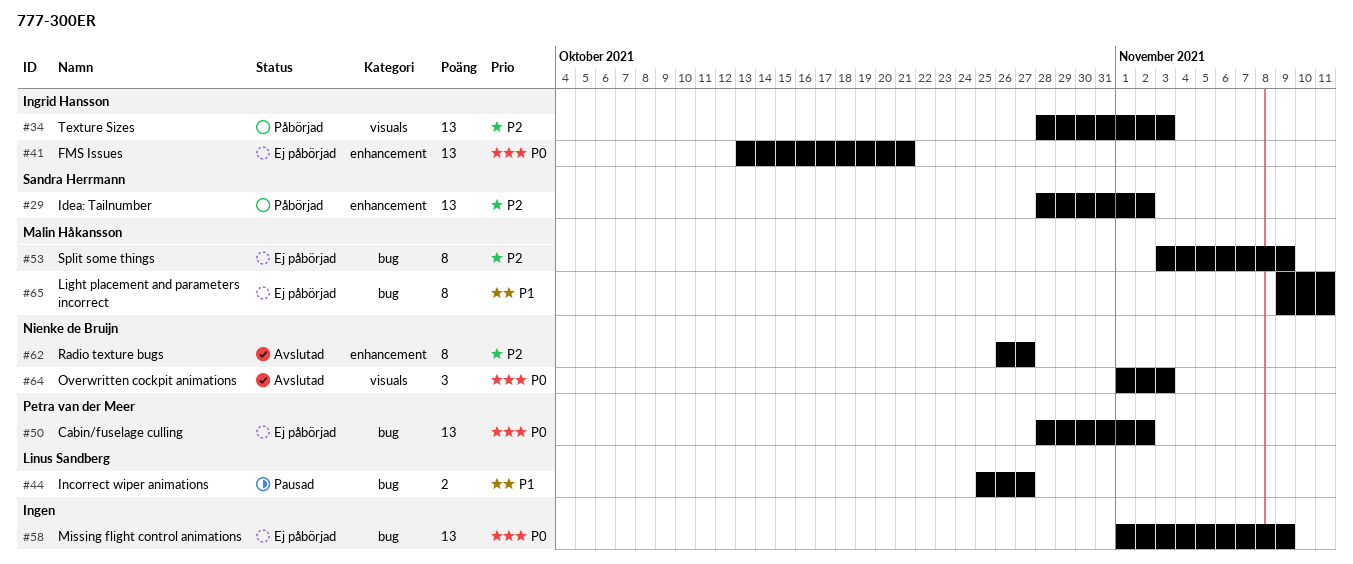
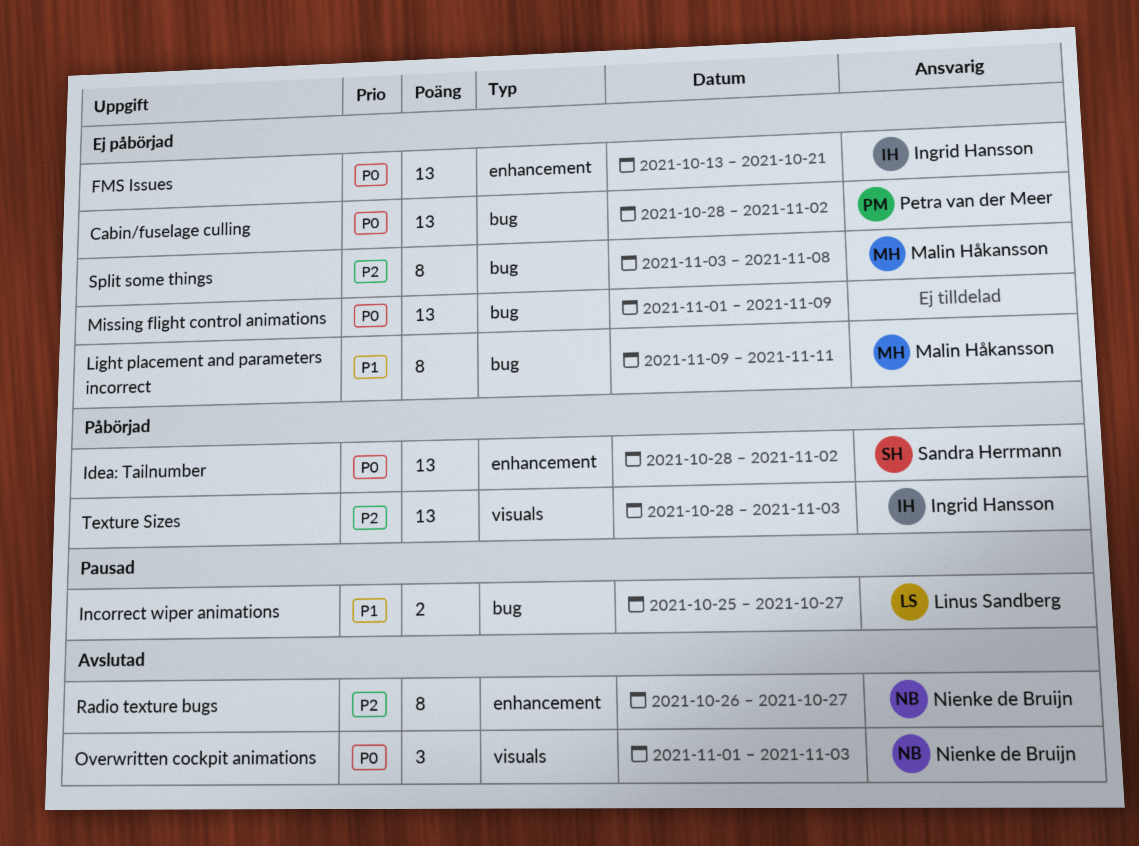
Idea: Tailnumber, priority: P2 -> P0
Split some things, due: Nov 9 -> Nov 8

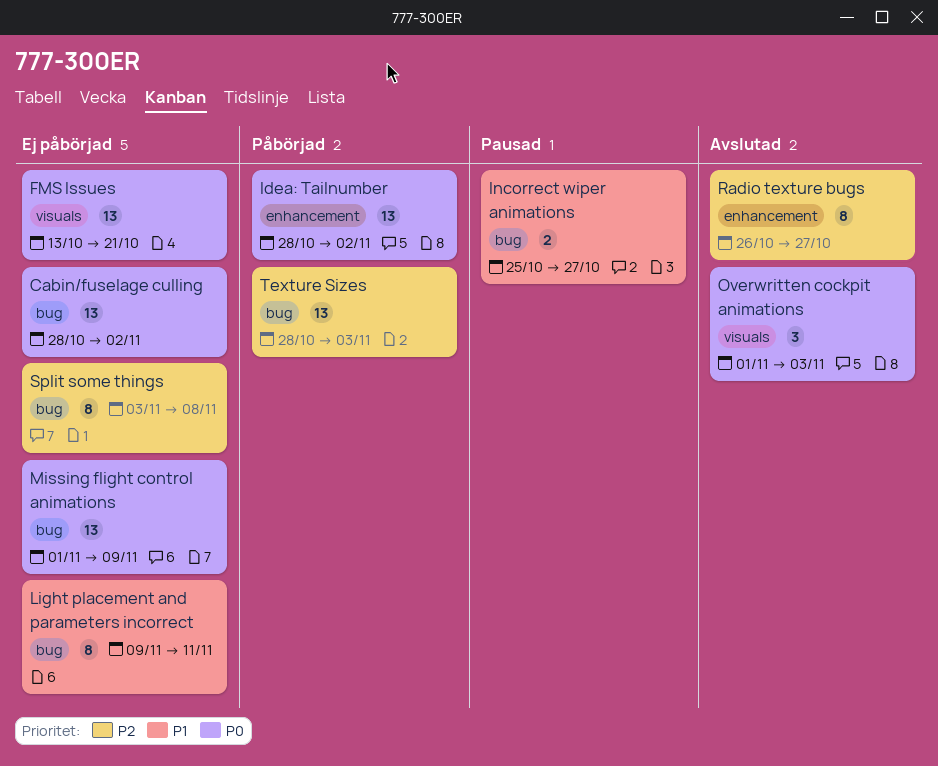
FMS Issues, label: enhancement -> visuals
Texture Sizes, label: visuals -> bug

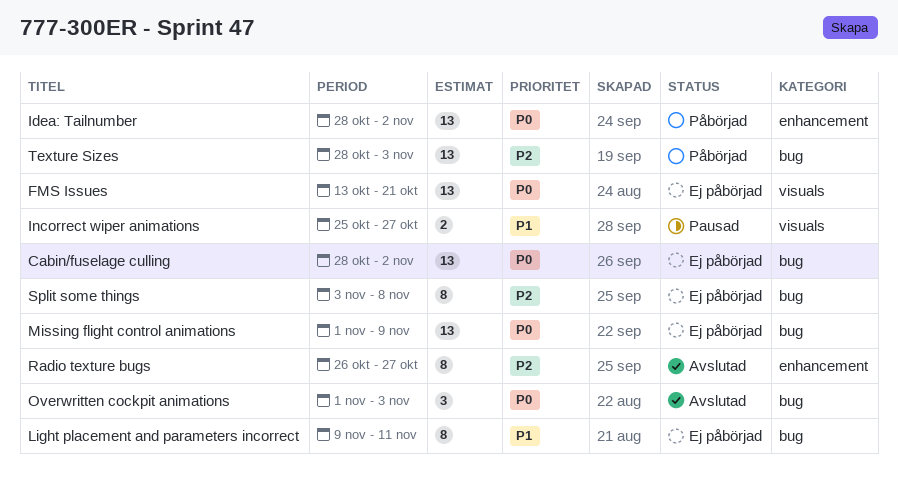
Incorrect wiper animations, label: bug -> visuals
Overwritten cockpit animations, label: visuals -> bug

